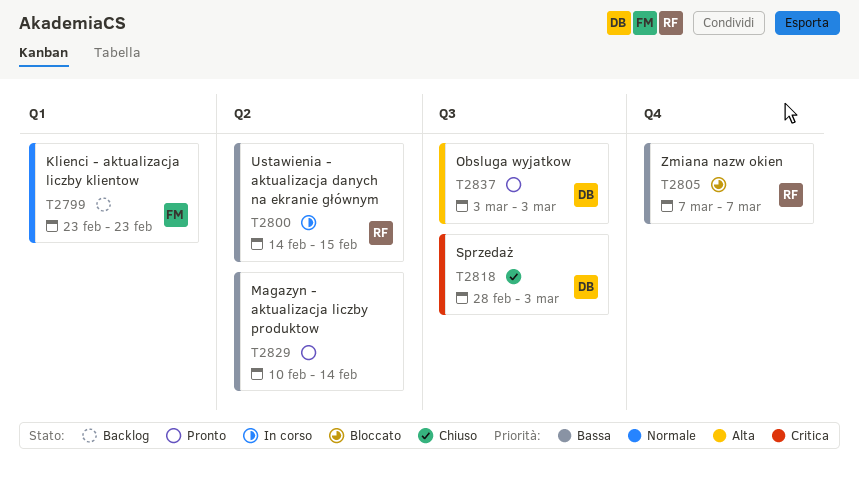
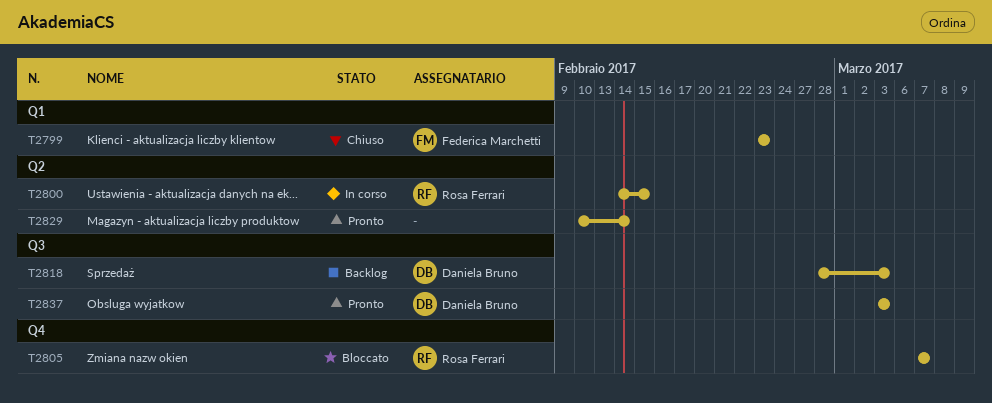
T2799, status: Backlog -> Chiuso
T2818, status: Chiuso -> Backlog

